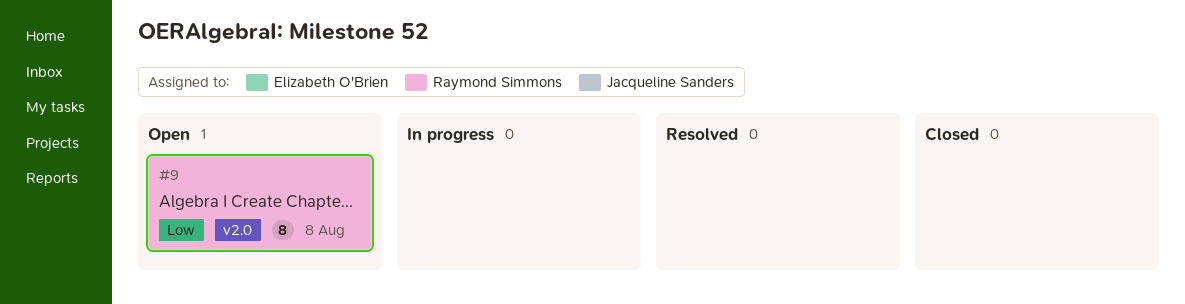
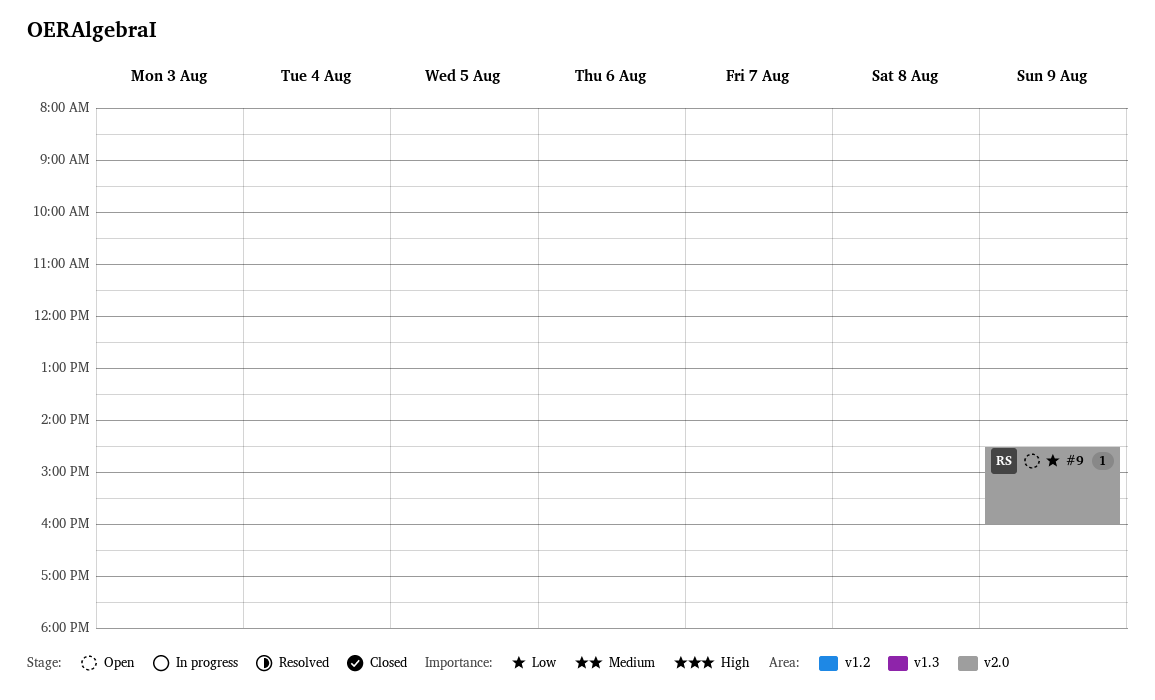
#9, estimate: 8 -> 1
#9, day: Aug 8 -> Aug 9

